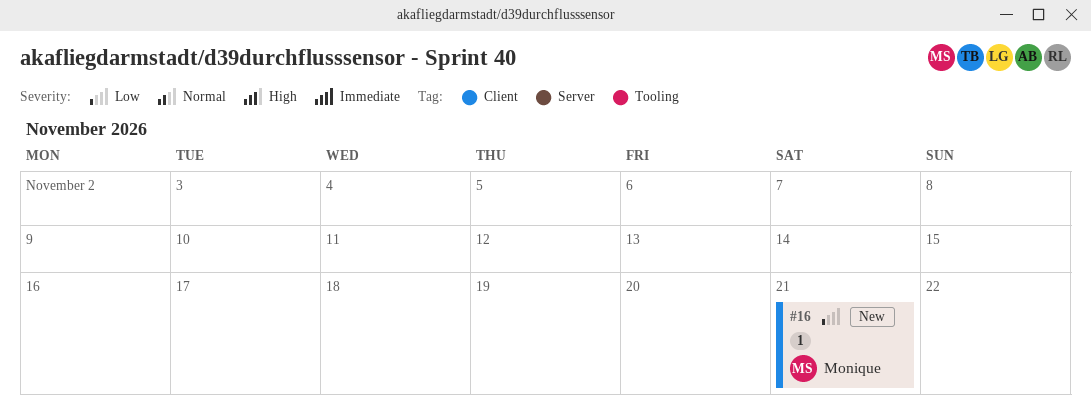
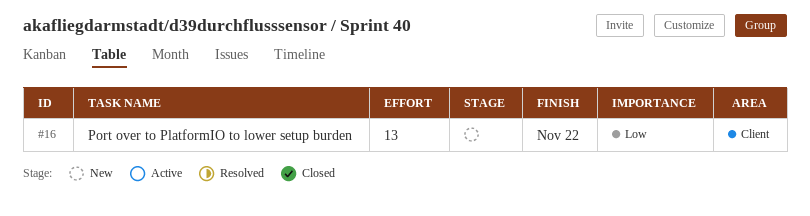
#16, estimate: 1 -> 13
#16, due: Nov 21 -> Nov 22

